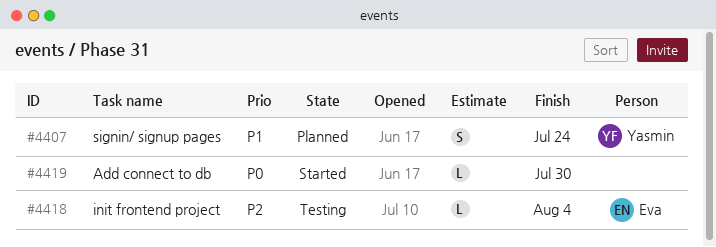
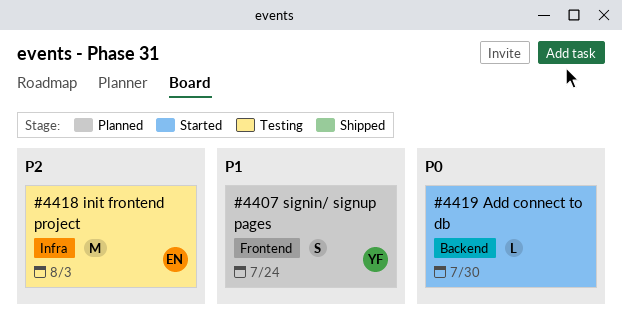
#4418, estimate: L -> M
#4418, due: Aug 4 -> Aug 3

